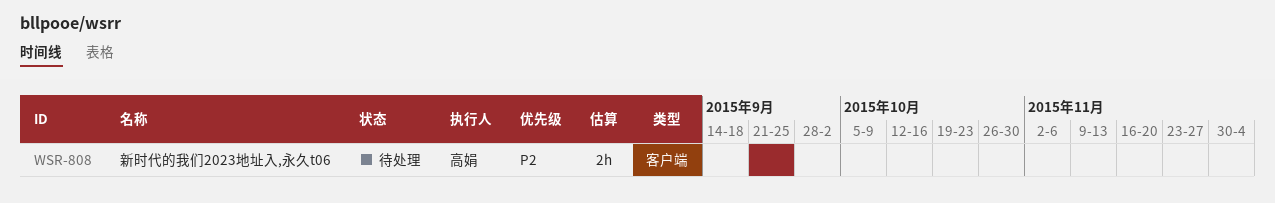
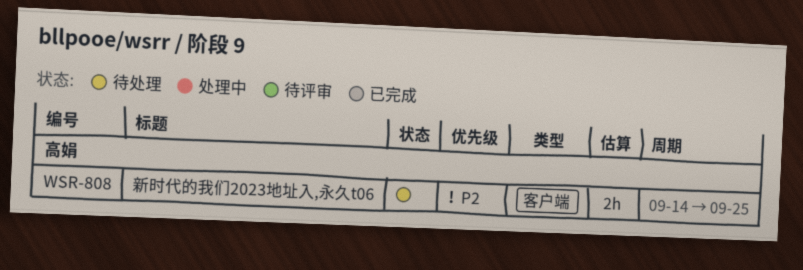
WSR-808, start: Sep 21 -> Sep 14

